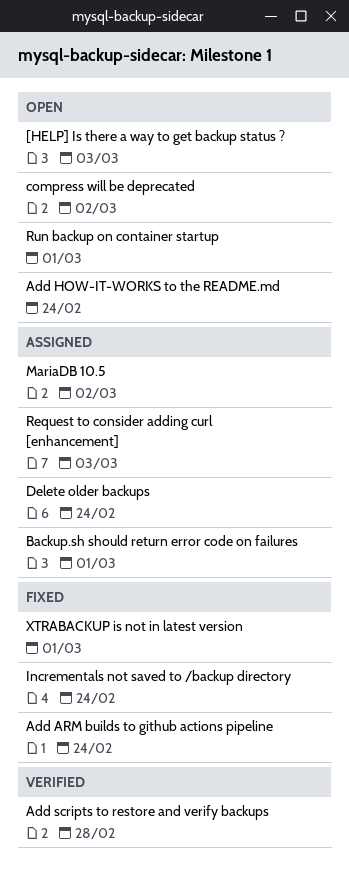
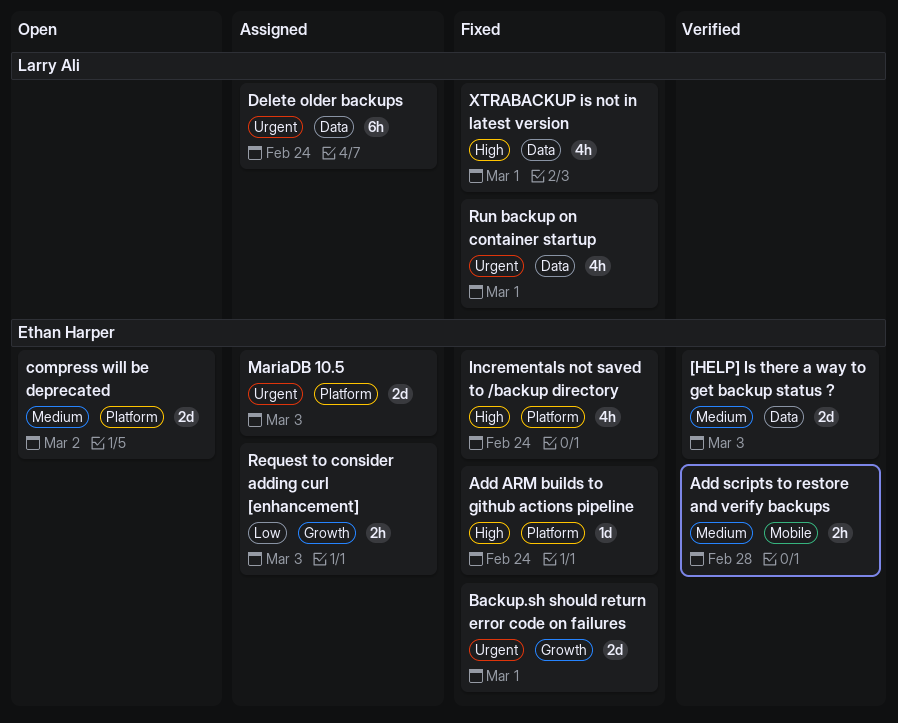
[HELP] Is there a way to get backup status ?, status: Open -> Verified
Add HOW-IT-WORKS to the README.md: present -> none
Backup.sh should return error code on failures, status: Assigned -> Fixed
MariaDB 10.5, due: Mar 2 -> Mar 3
Run backup on container startup, status: Open -> Fixed

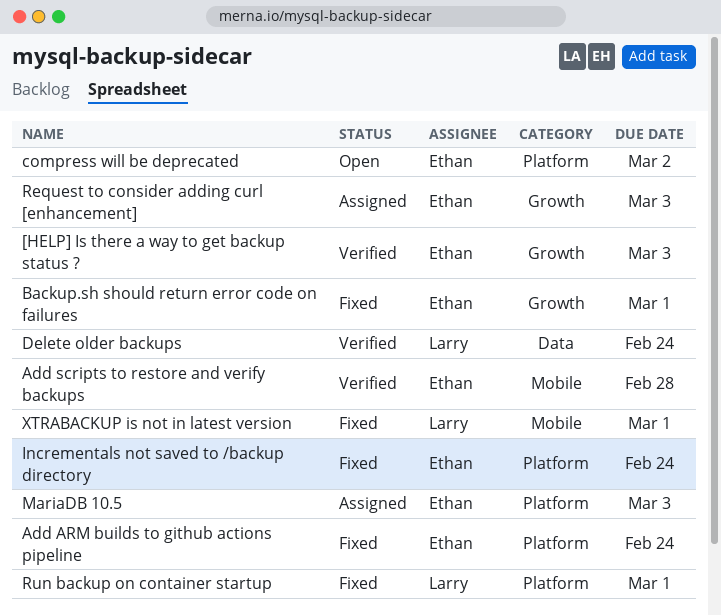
[HELP] Is there a way to get backup status ?, label: Data -> Growth
Delete older backups, status: Assigned -> Verified
Run backup on container startup, label: Data -> Platform
XTRABACKUP is not in latest version, label: Data -> Mobile

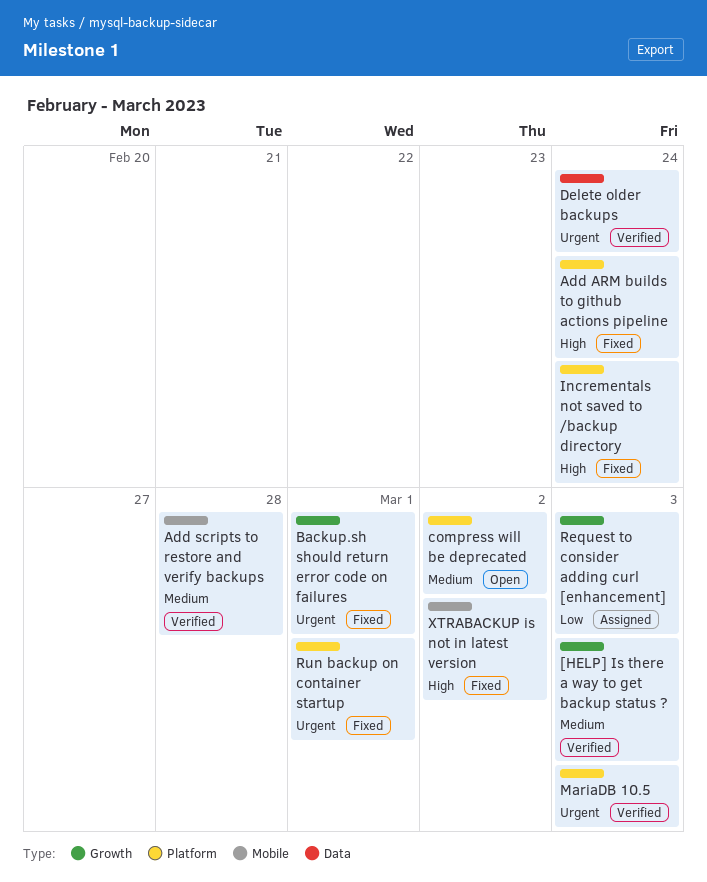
MariaDB 10.5, status: Assigned -> Verified
XTRABACKUP is not in latest version, due: Mar 1 -> Mar 2

